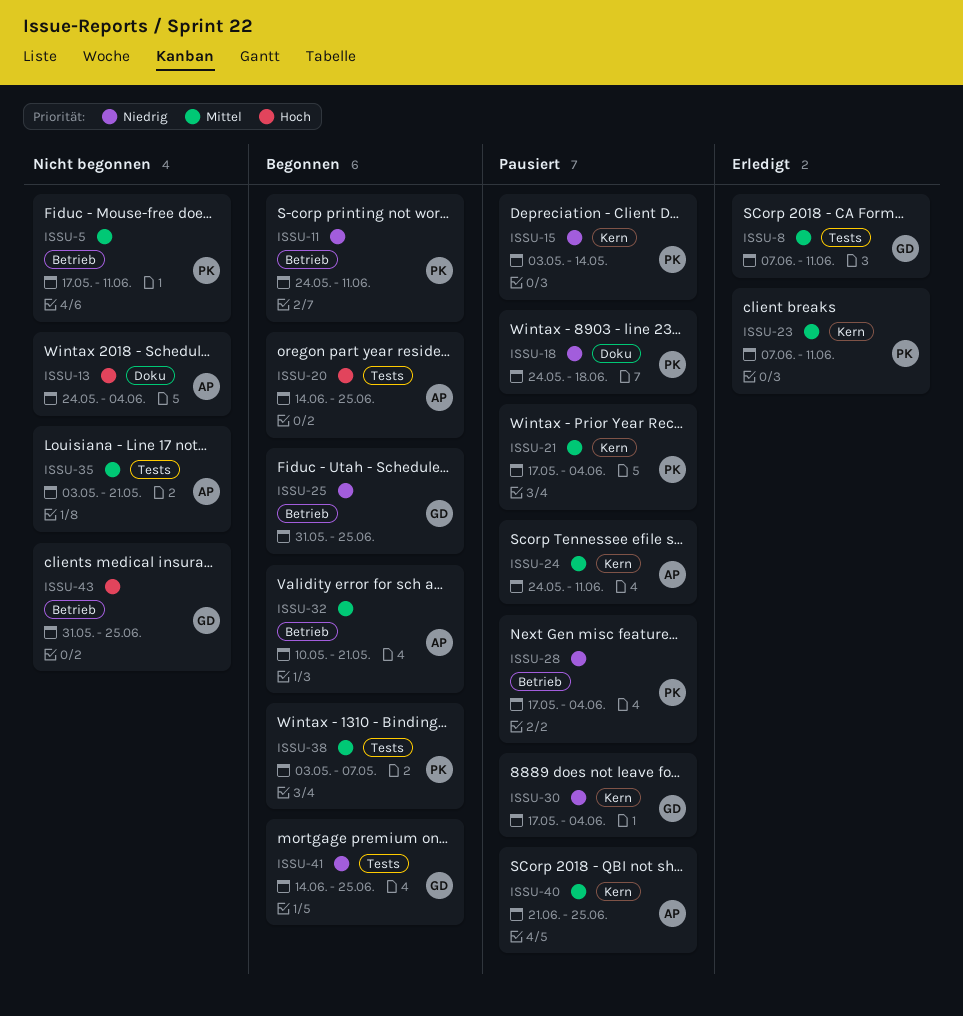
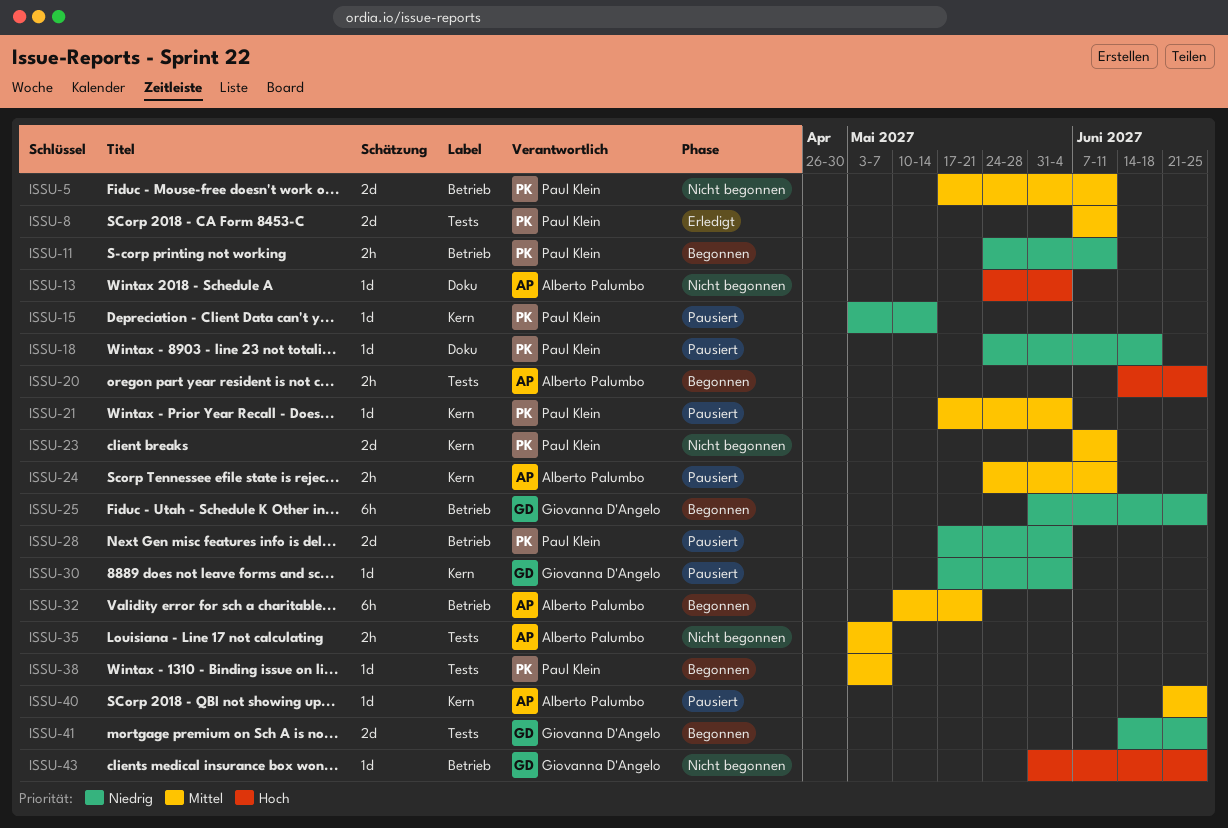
ISSU-8, owner: Giovanna D'Angelo -> Paul Klein
ISSU-23, status: Erledigt -> Nicht begonnen
ISSU-35, due: May 21 -> May 7

